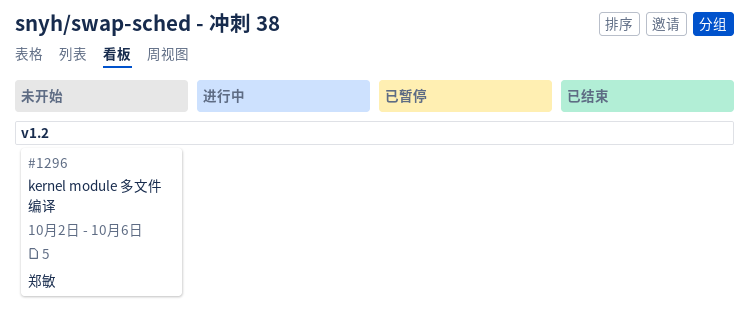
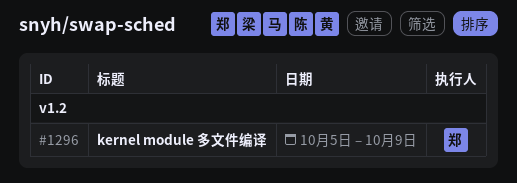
#1296, start: Oct 2 -> Oct 5
#1296, due: Oct 6 -> Oct 9

